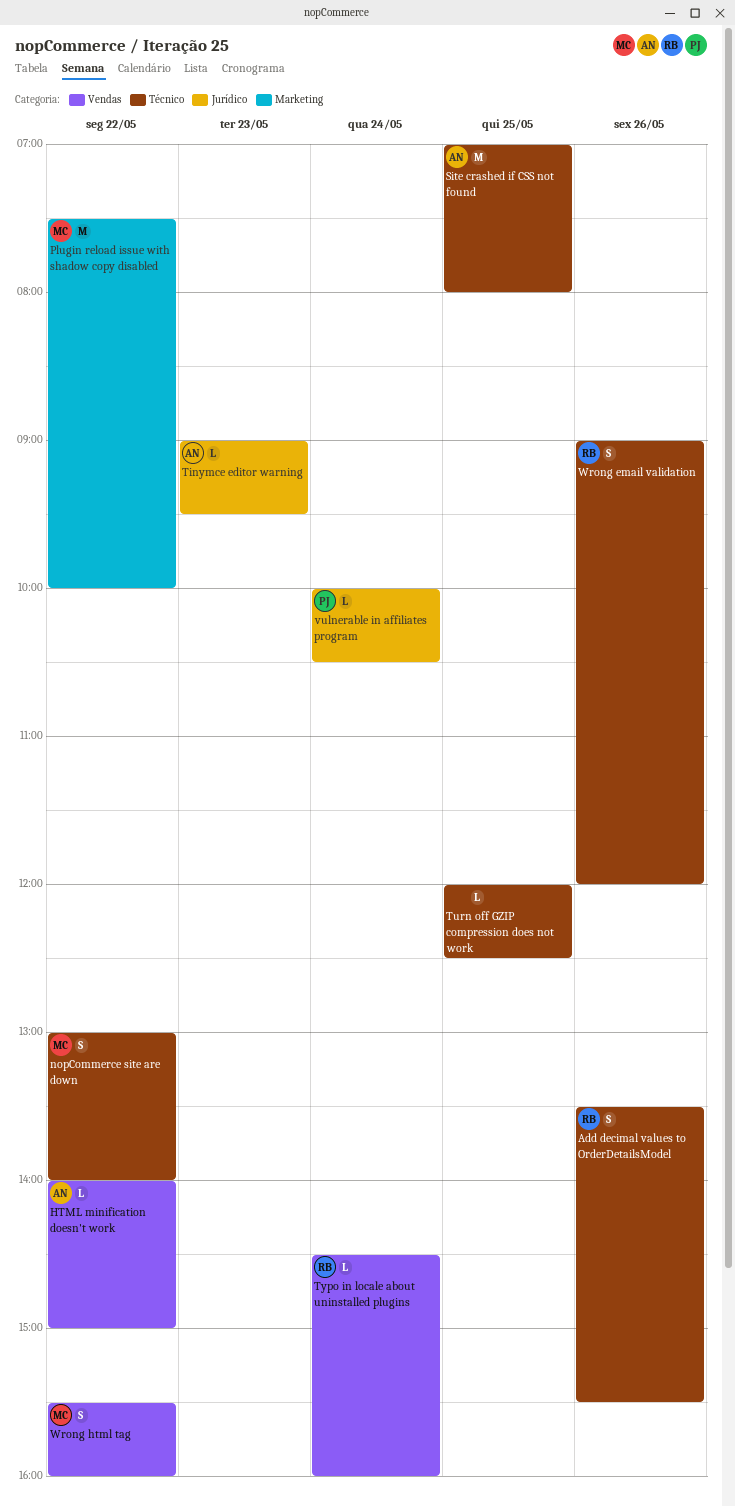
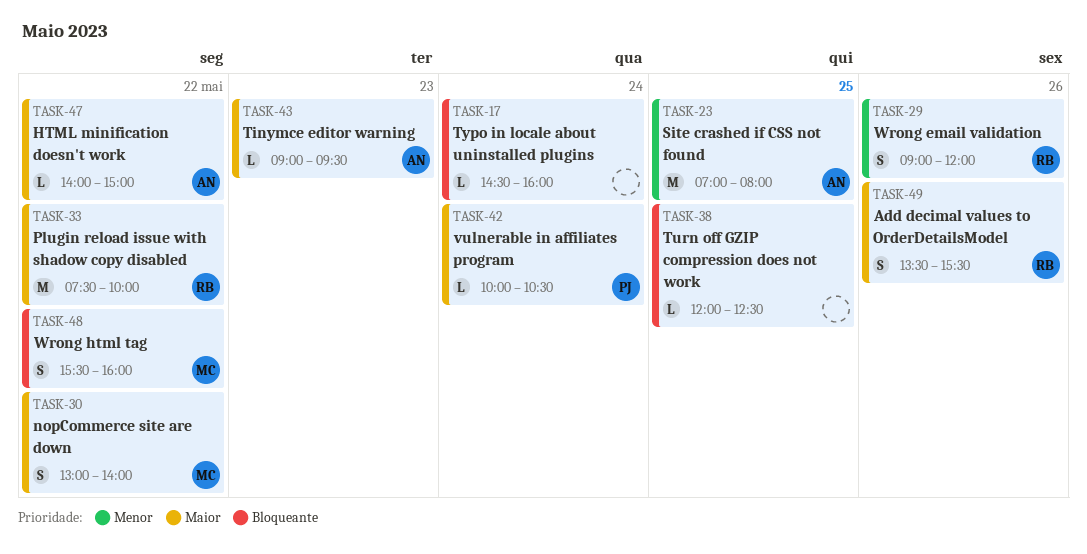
Plugin reload issue with shadow copy disabled, owner: MC -> RB
Typo in locale about uninstalled plugins, owner: RB -> none

